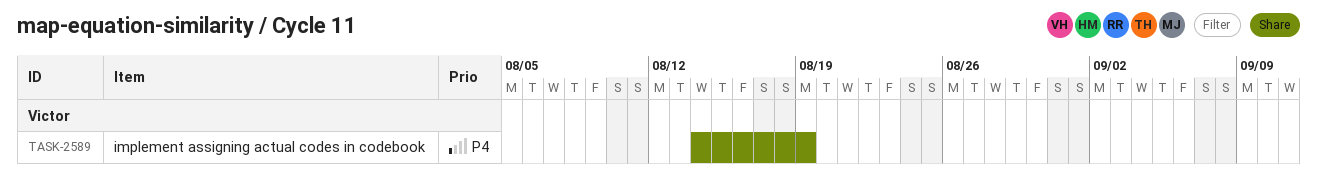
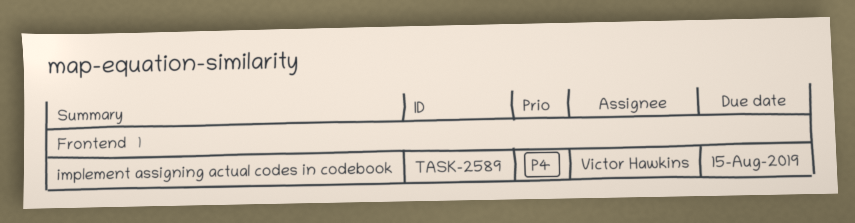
TASK-2589, due: Aug 19 -> Aug 15

